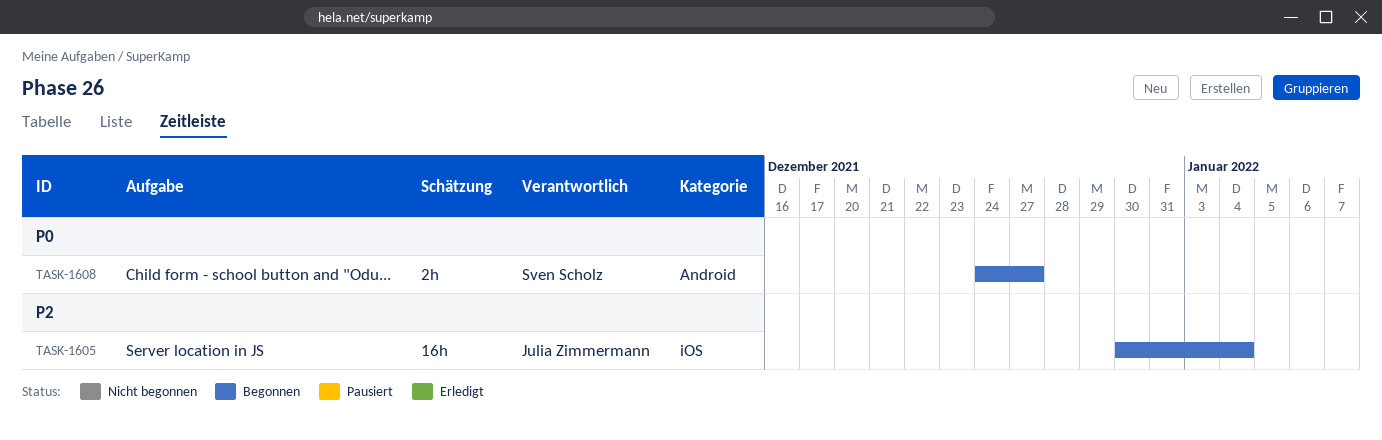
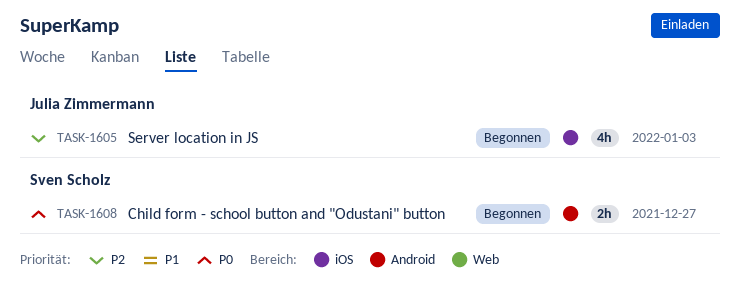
TASK-1605, estimate: 16h -> 4h
TASK-1605, due: Jan 4 -> Jan 3

